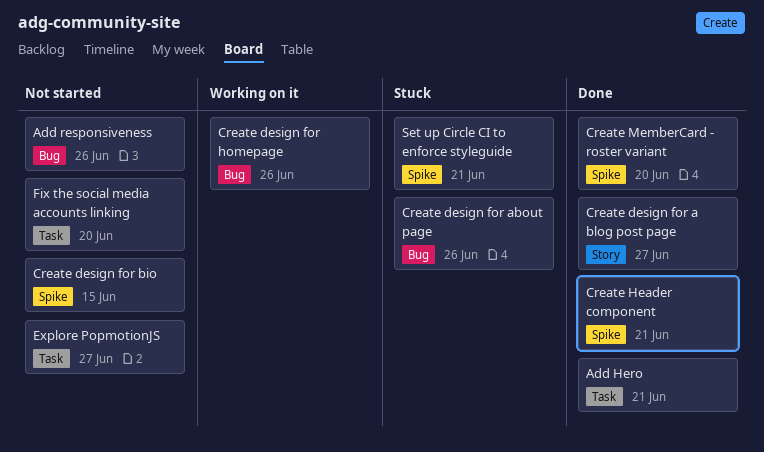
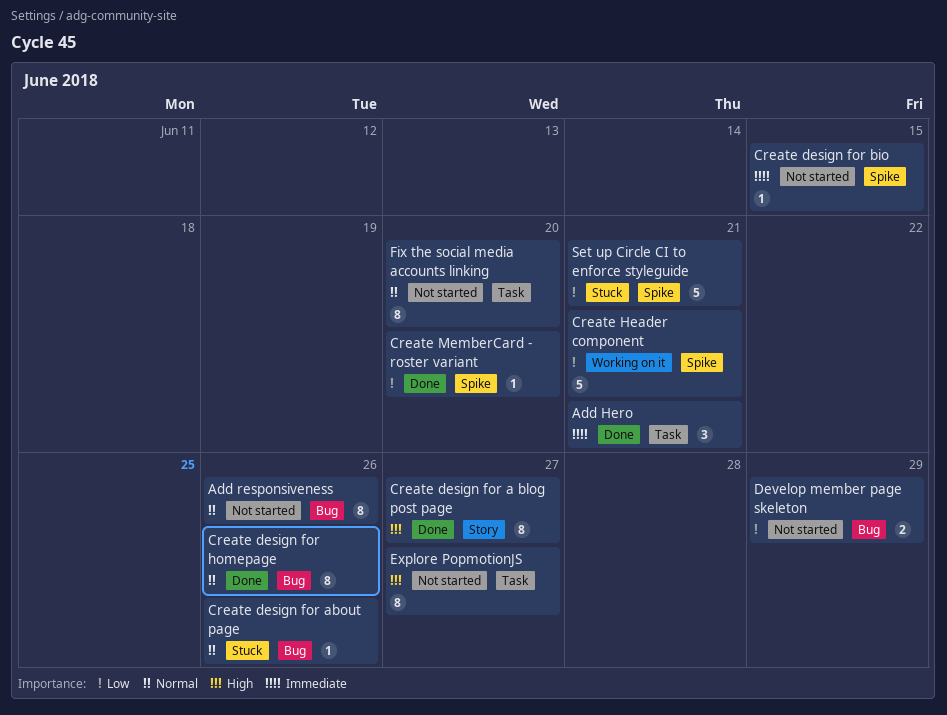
Create design for homepage, status: Working on it -> Done
Create Header component, status: Done -> Working on it
Develop member page skeleton: none -> present

